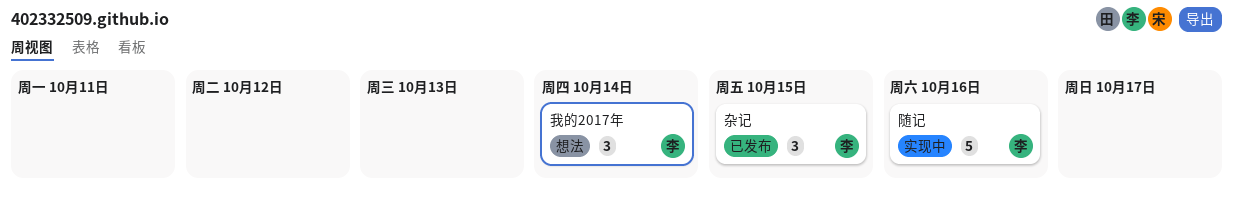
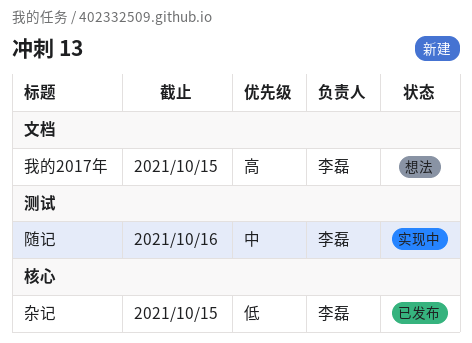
我的2017年, due: Oct 14 -> Oct 15

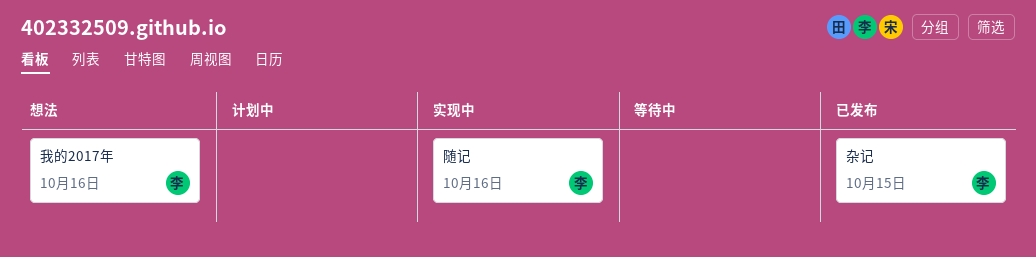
我的2017年, due: Oct 15 -> Oct 16

